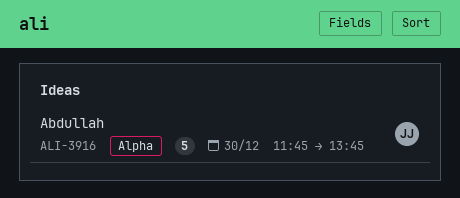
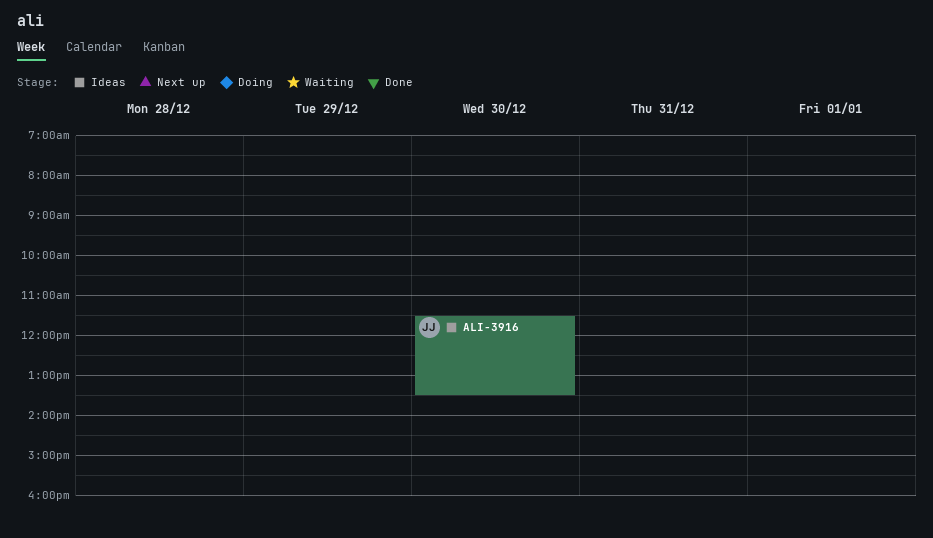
ALI-3916, begins: 11:45 -> 11:30
ALI-3916, ends: 13:45 -> 13:30

